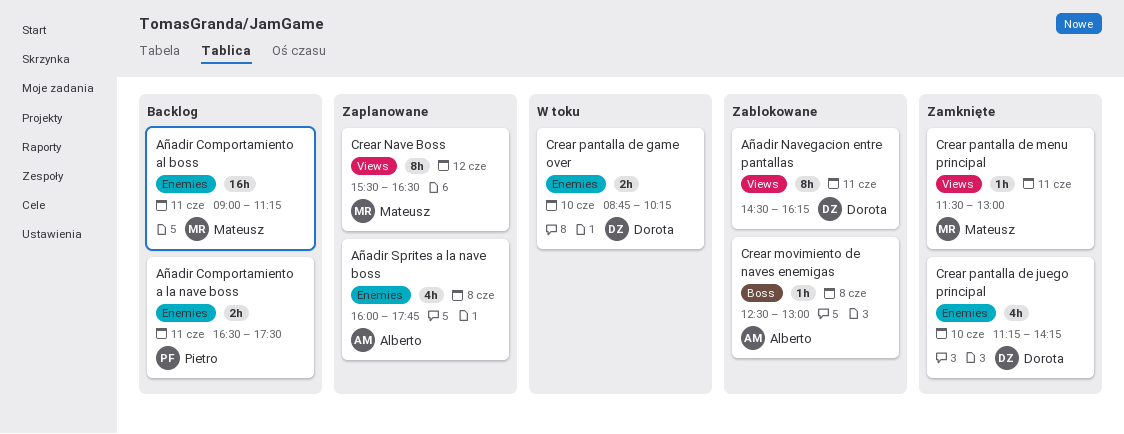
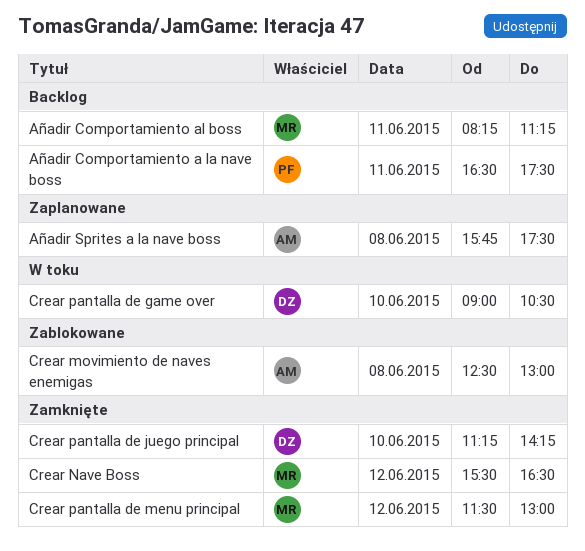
Añadir Comportamiento al boss, begins: 09:00 -> 08:15
Añadir Navegacion entre pantallas: present -> none
Añadir Sprites a la nave boss, begins: 16:00 -> 15:45
Añadir Sprites a la nave boss, ends: 17:45 -> 17:30
Crear Nave Boss, status: Zaplanowane -> Zamknięte
Crear pantalla de game over, begins: 08:45 -> 09:00
Crear pantalla de game over, ends: 10:15 -> 10:30
Crear pantalla de menu principal, day: Jun 11 -> Jun 12

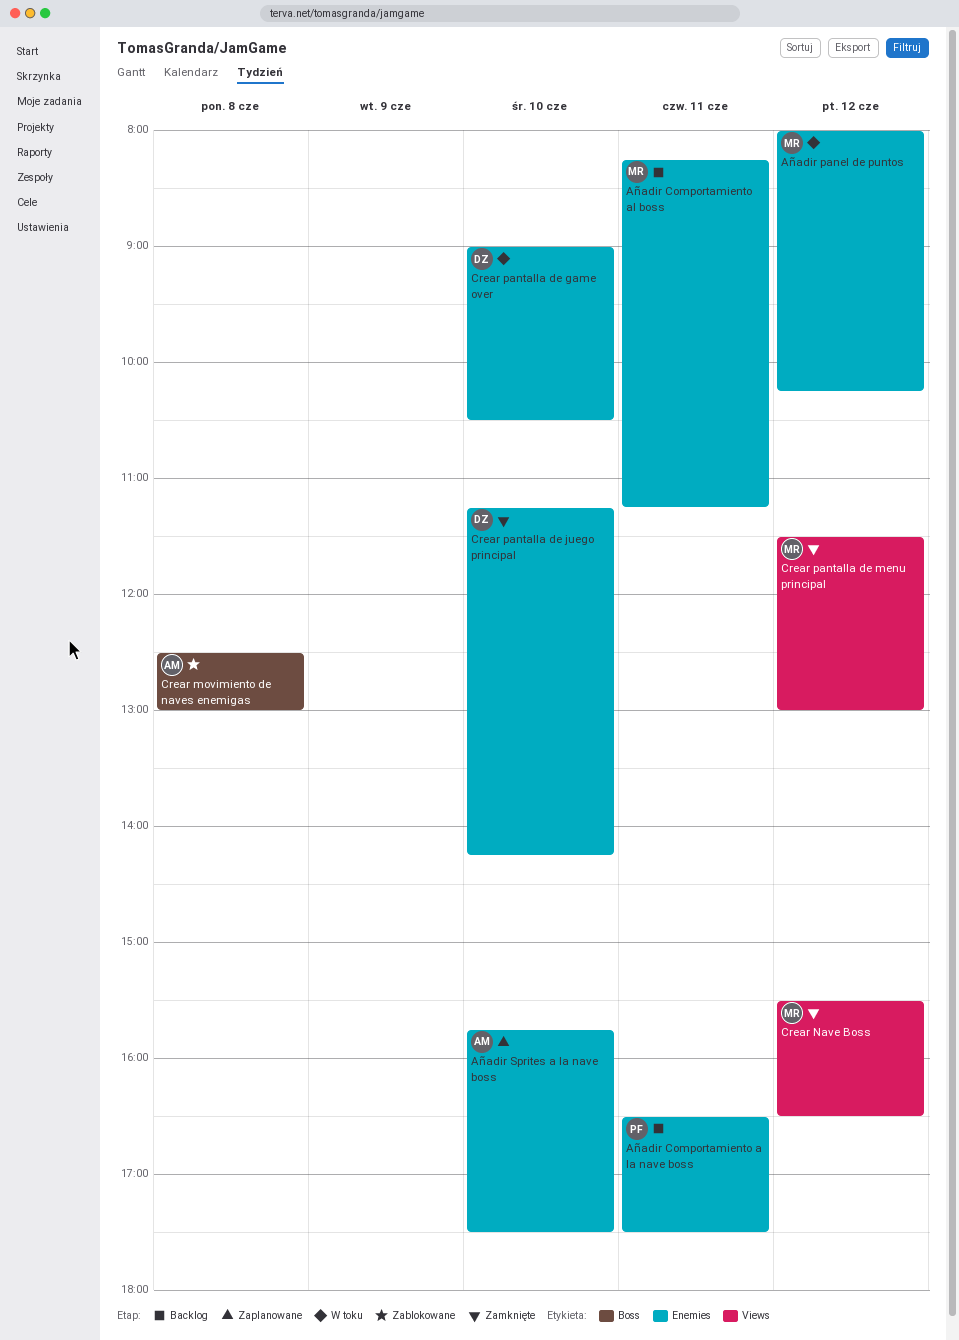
Añadir panel de puntos: none -> present
Añadir Sprites a la nave boss, day: Jun 8 -> Jun 10

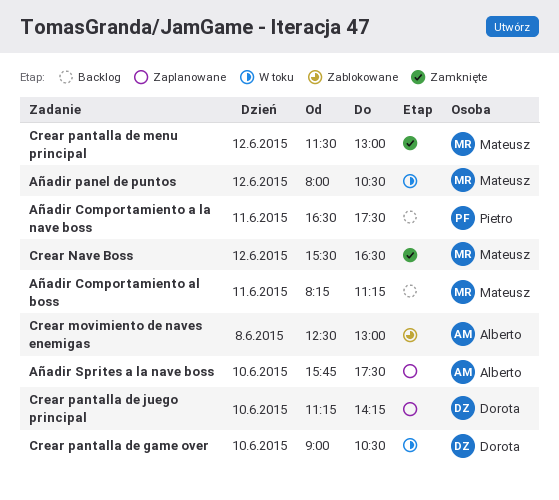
Añadir panel de puntos, ends: 10:15 -> 10:30
Crear pantalla de juego principal, status: Zamknięte -> Zaplanowane

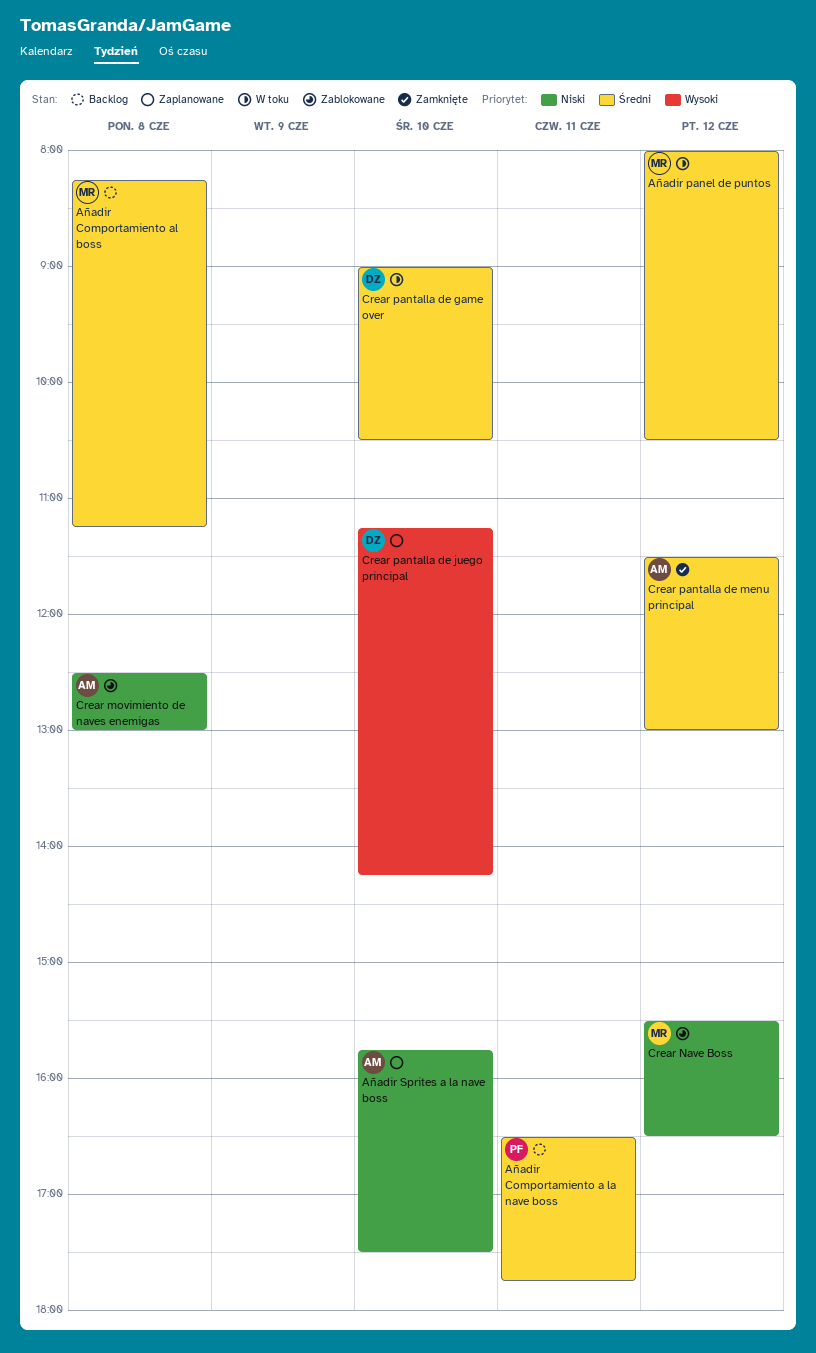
Añadir Comportamiento a la nave boss, ends: 17:30 -> 17:45
Añadir Comportamiento al boss, day: Jun 11 -> Jun 8
Crear Nave Boss, status: Zamknięte -> Zablokowane
Crear pantalla de menu principal, owner: Mateusz -> Alberto

